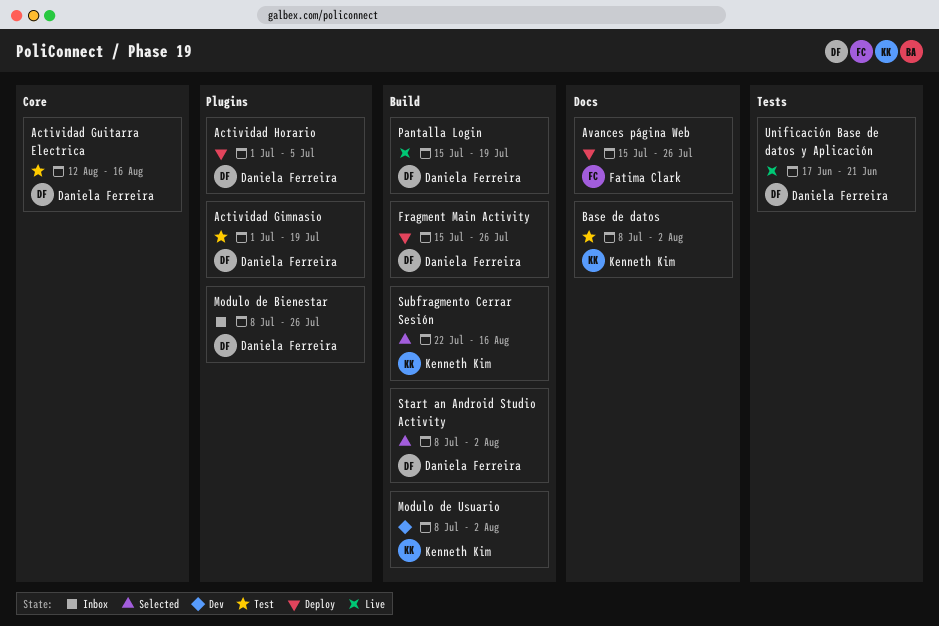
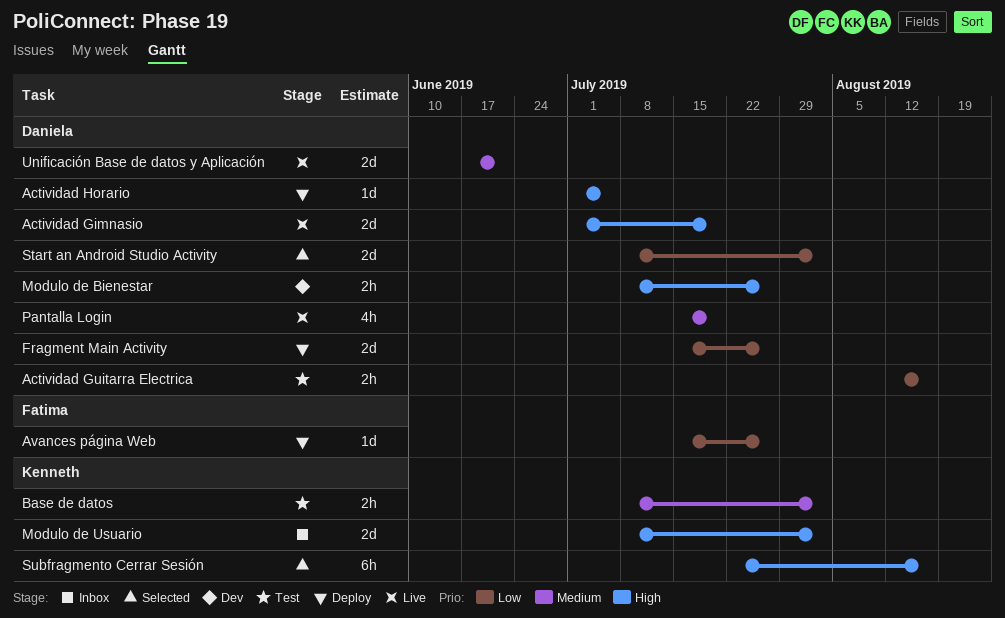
Actividad Gimnasio, status: Test -> Live
Modulo de Bienestar, status: Inbox -> Dev
Modulo de Usuario, status: Dev -> Inbox

